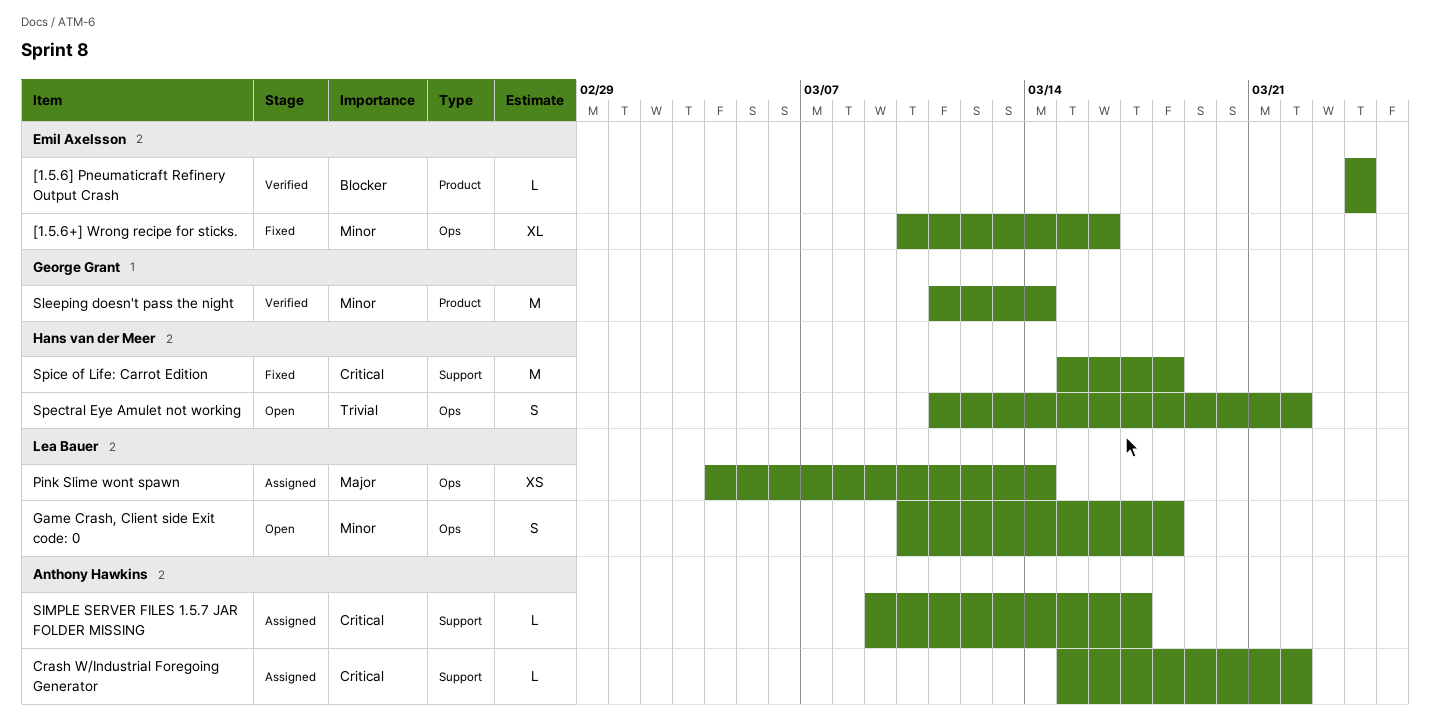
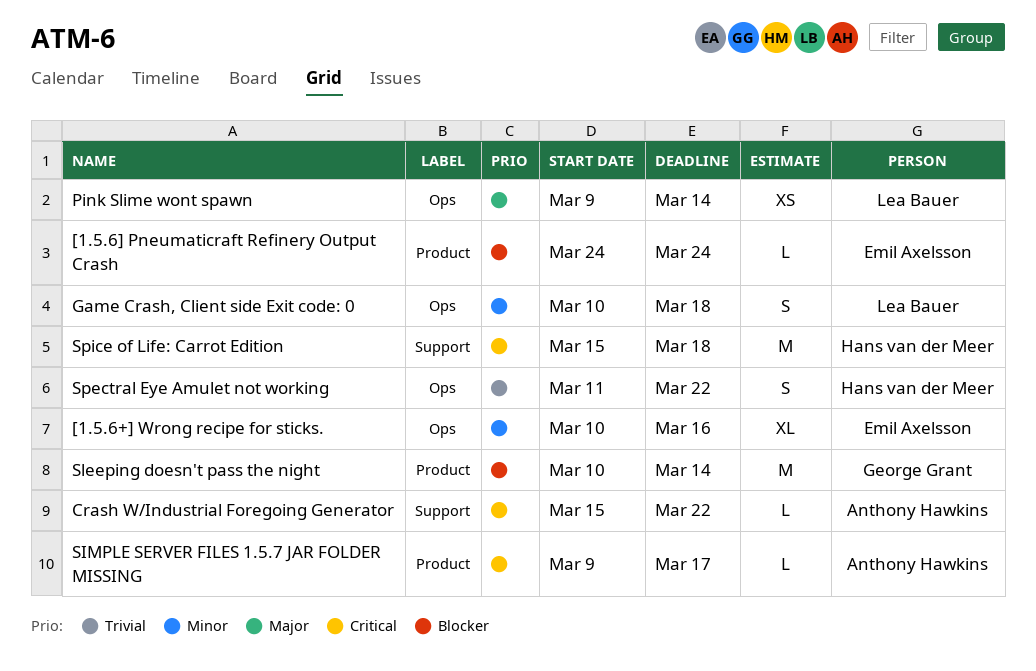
Pink Slime wont spawn, start: Mar 4 -> Mar 9
SIMPLE SERVER FILES 1.5.7 JAR FOLDER MISSING, label: Support -> Product
Sleeping doesn't pass the night, priority: Minor -> Blocker
Sleeping doesn't pass the night, start: Mar 11 -> Mar 10

